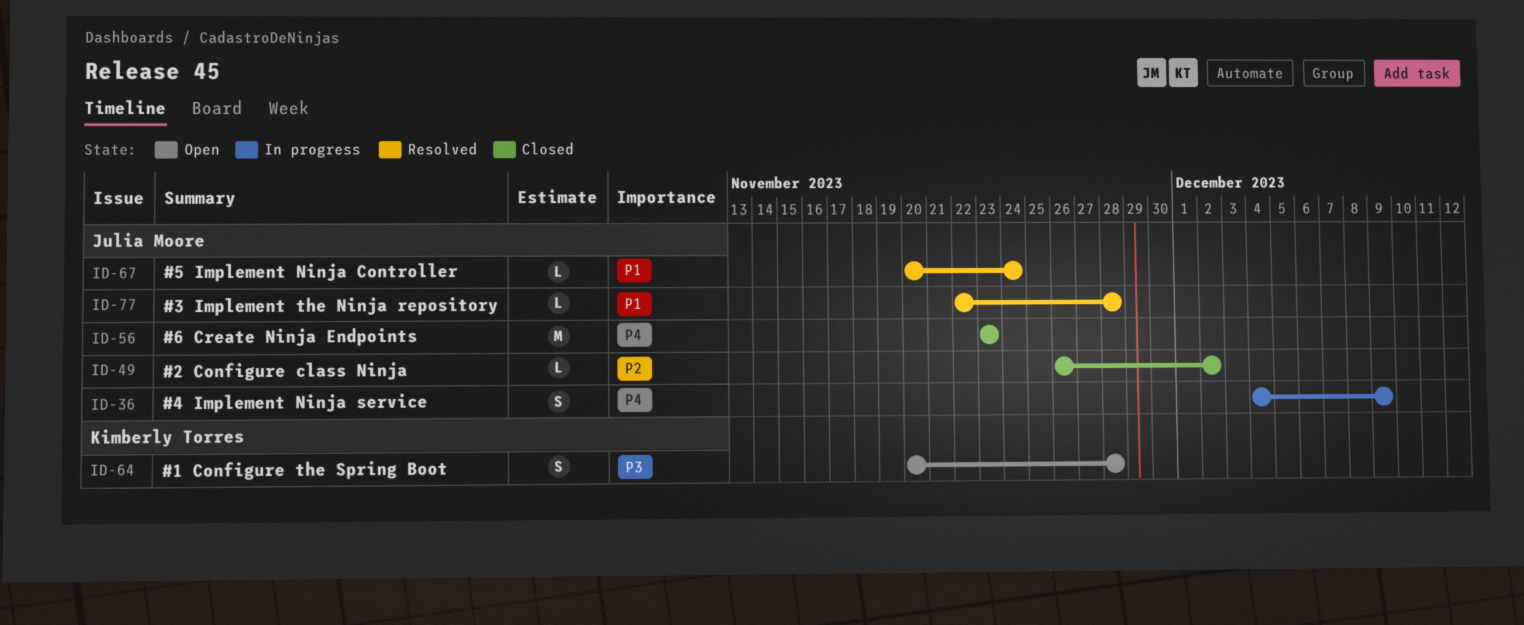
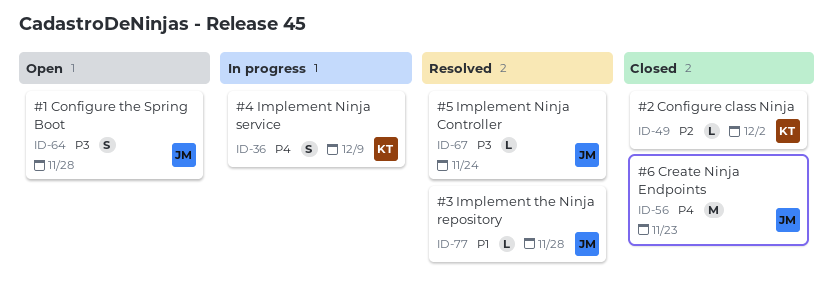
ID-36, owner: Julia Moore -> Kimberly Torres
ID-49, owner: Julia Moore -> Kimberly Torres
ID-64, owner: Kimberly Torres -> Julia Moore
ID-67, priority: P1 -> P3

